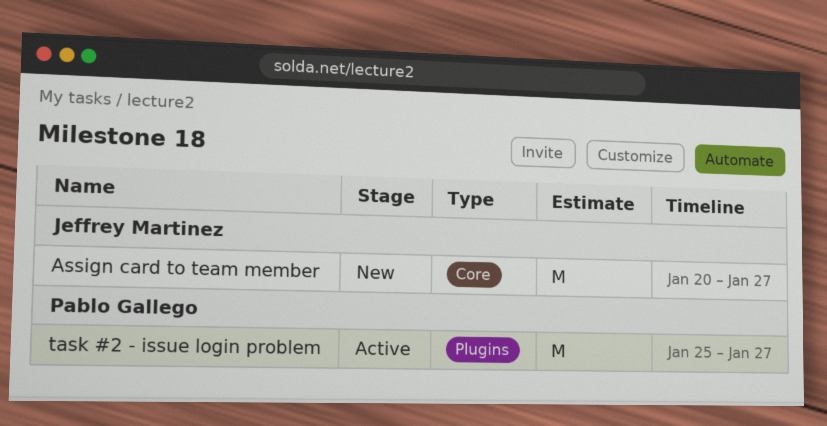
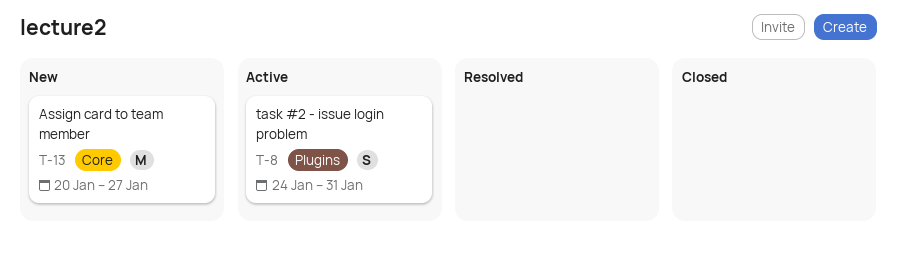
task #2 - issue login problem, estimate: M -> S
task #2 - issue login problem, start: Jan 25 -> Jan 24
task #2 - issue login problem, due: Jan 27 -> Jan 31

